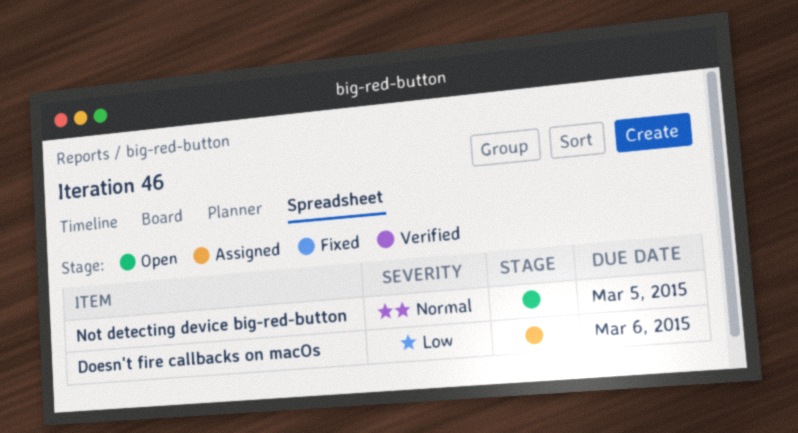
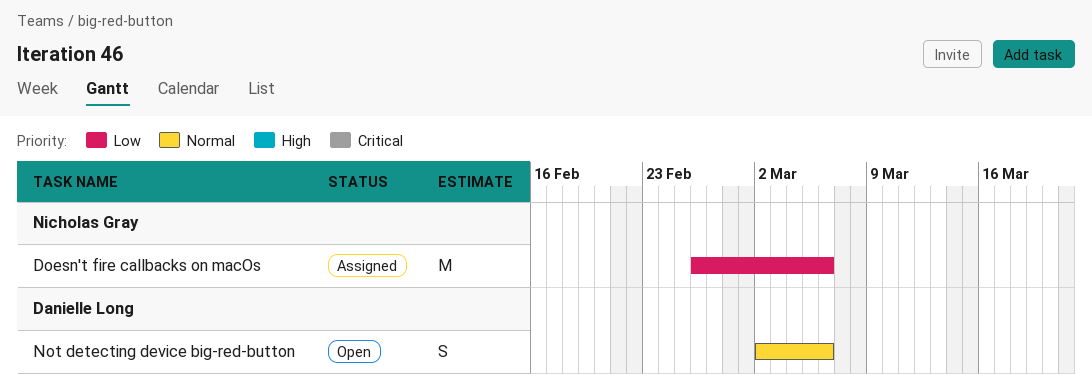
Not detecting device big-red-button, due: Mar 5 -> Mar 6

